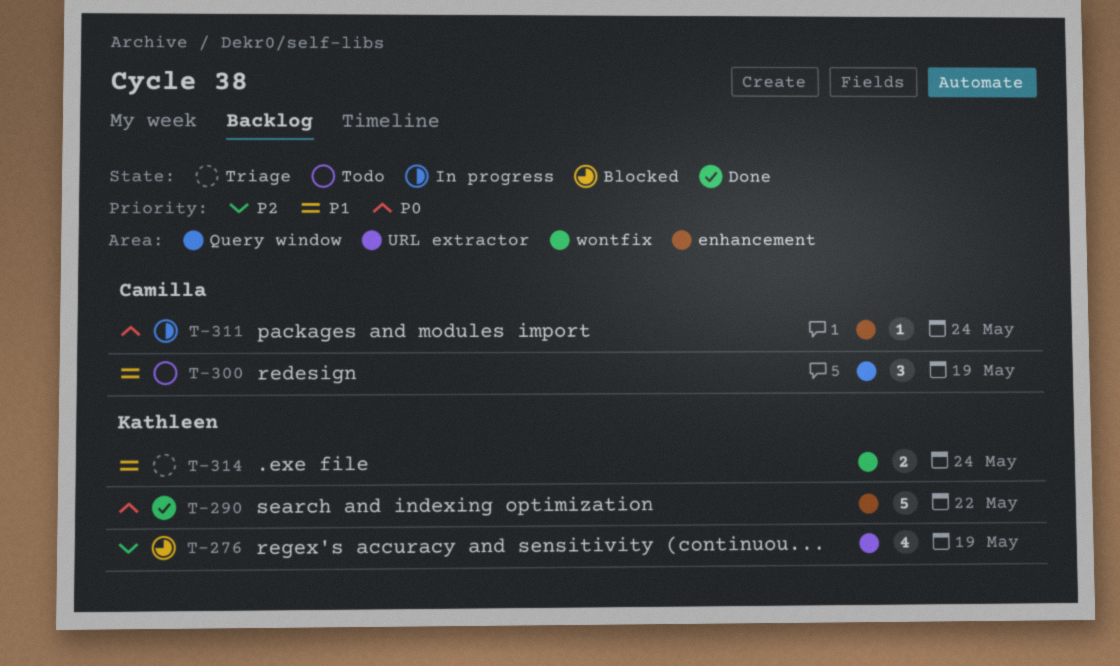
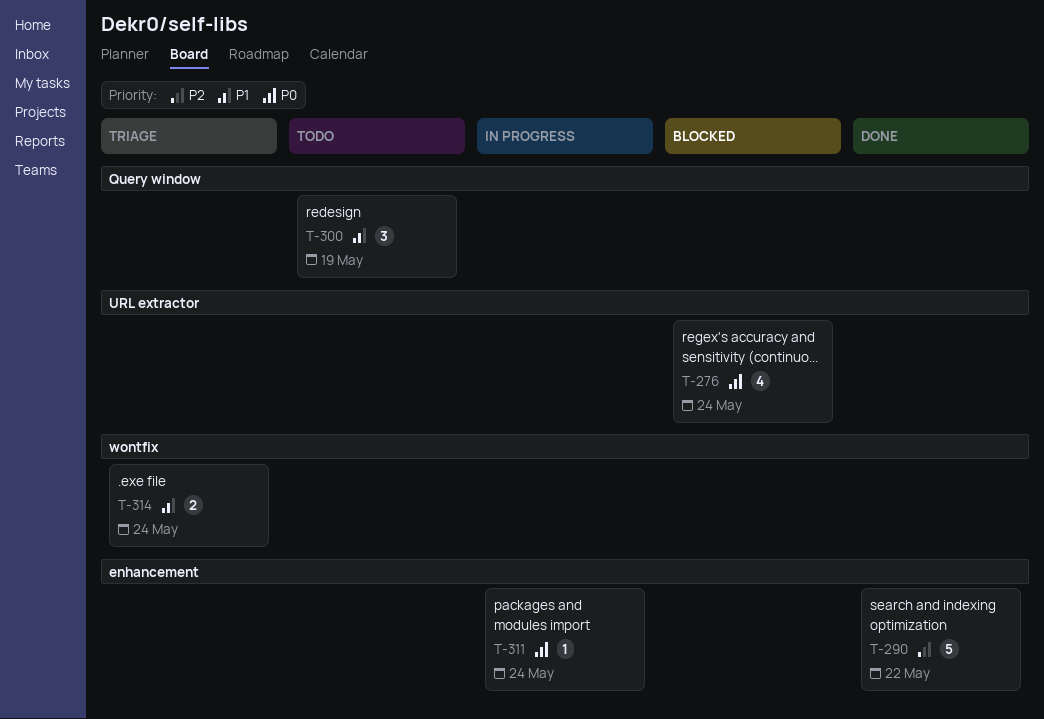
T-276, priority: P2 -> P0
T-276, due: May 19 -> May 24
T-290, priority: P0 -> P2

